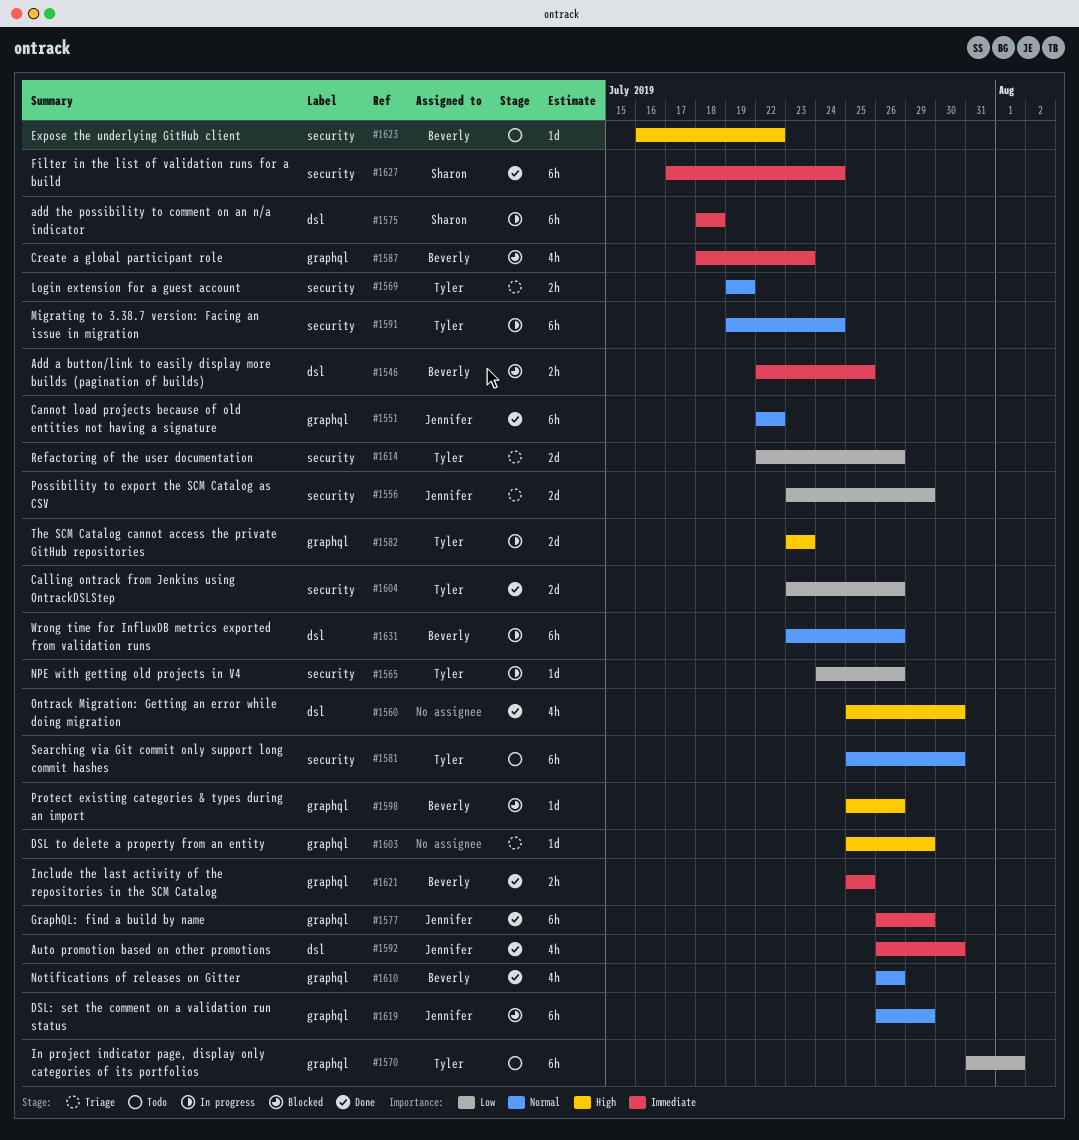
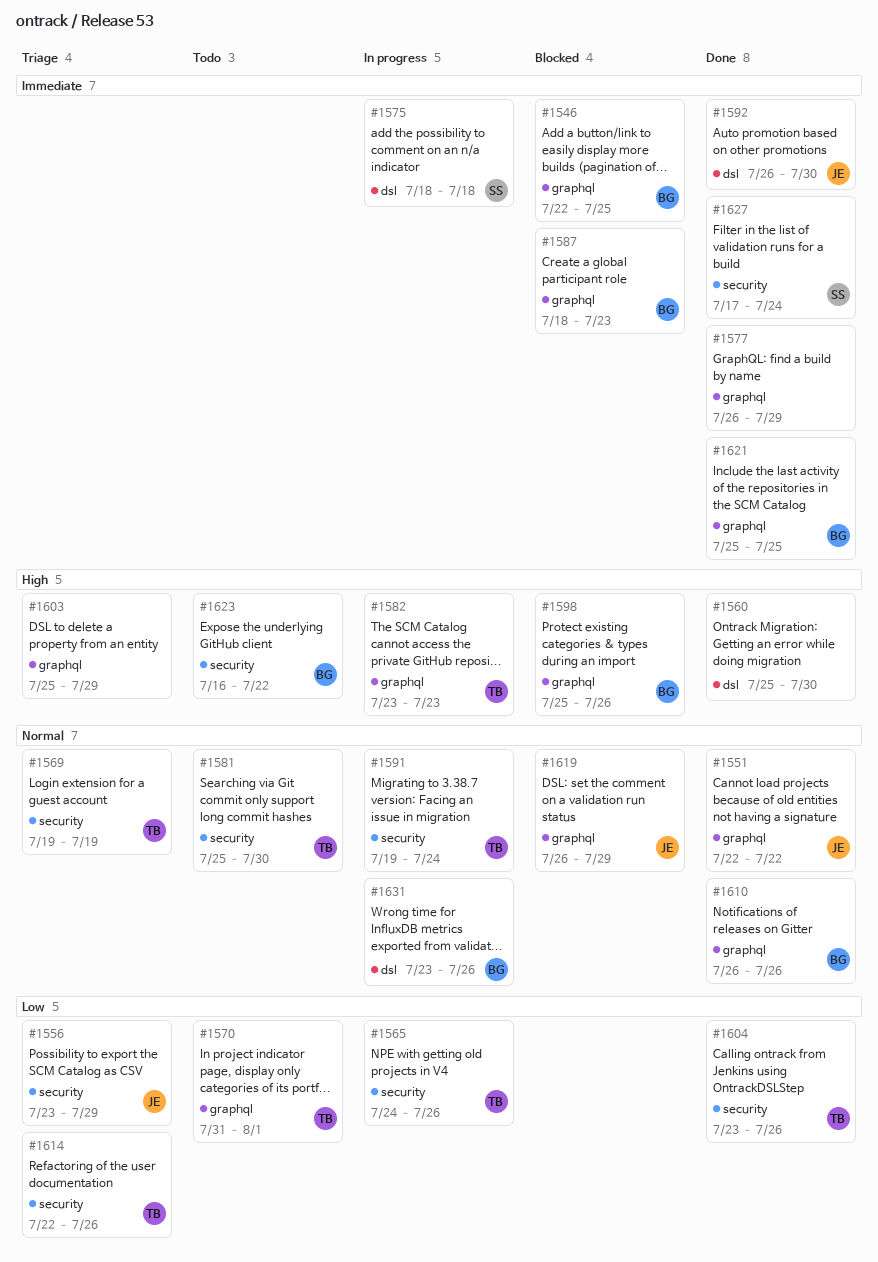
#1546, label: dsl -> graphql
#1577, owner: Jennifer -> none

